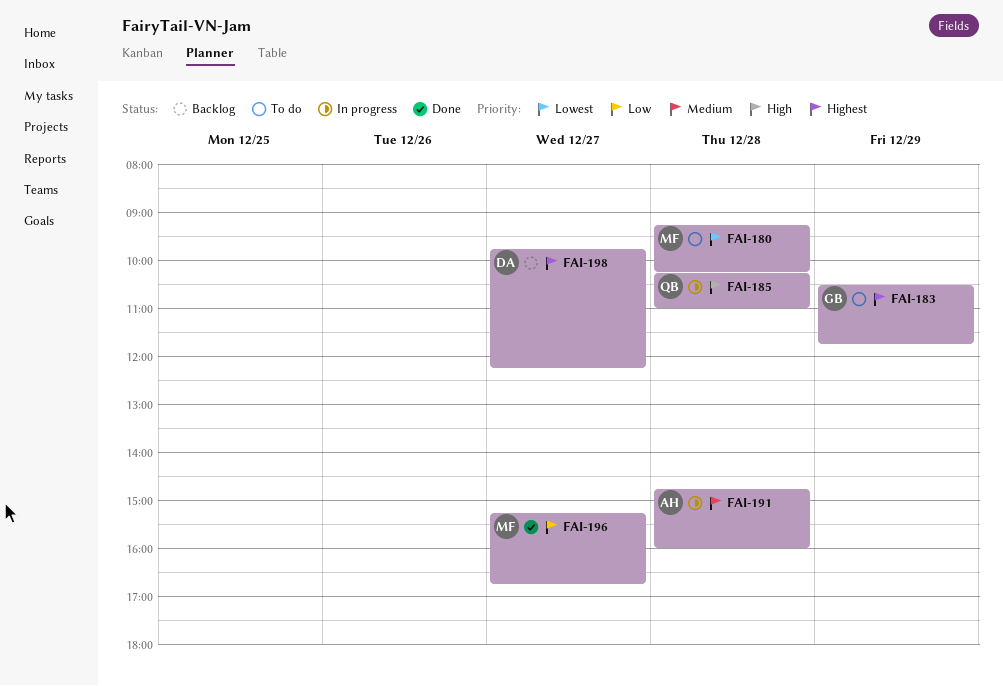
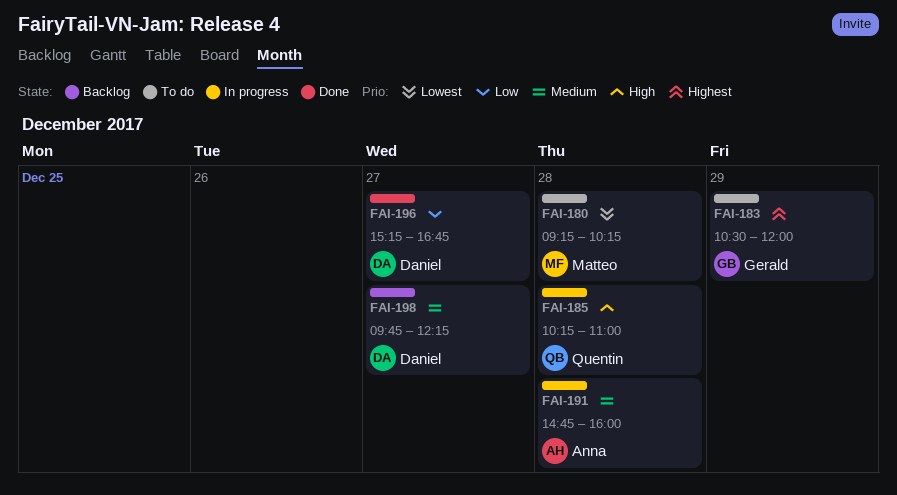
FAI-183, ends: 11:45 -> 12:00
FAI-196, owner: Matteo -> Daniel
FAI-198, priority: Highest -> Medium

